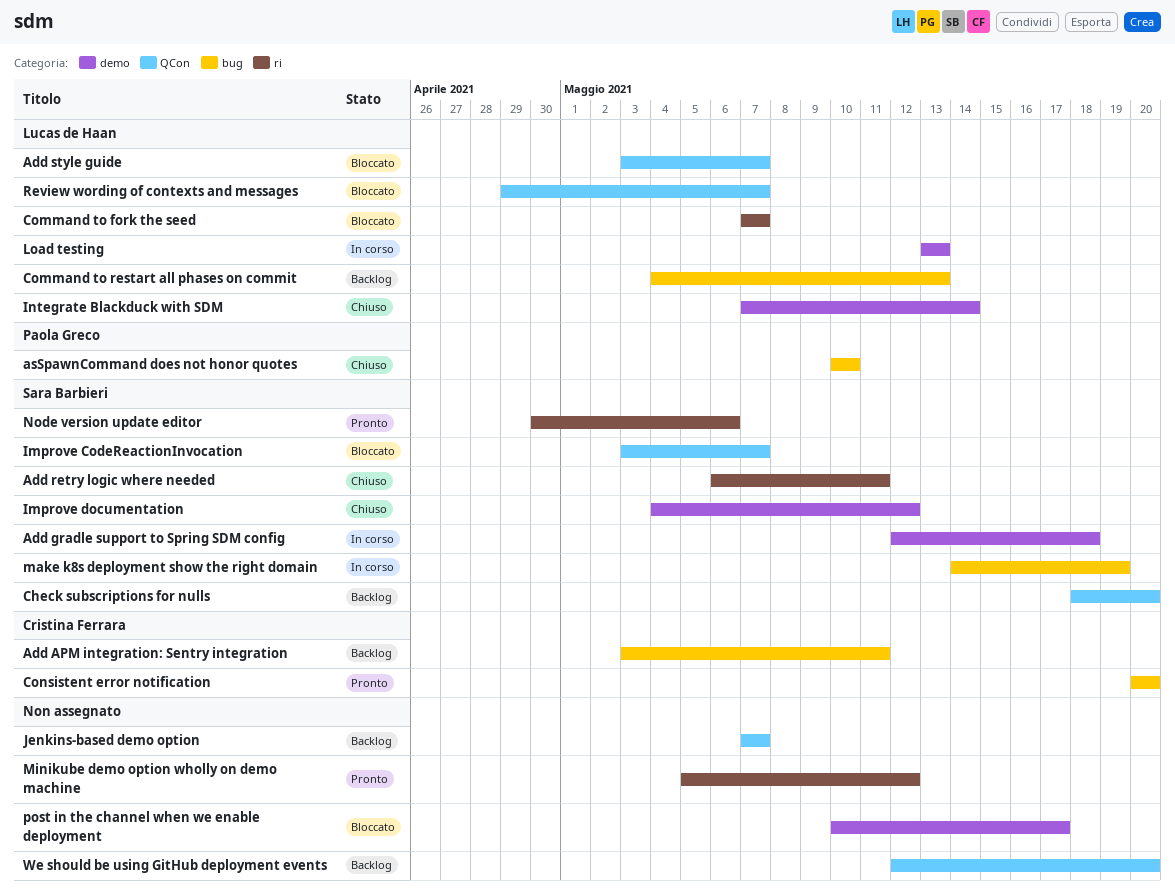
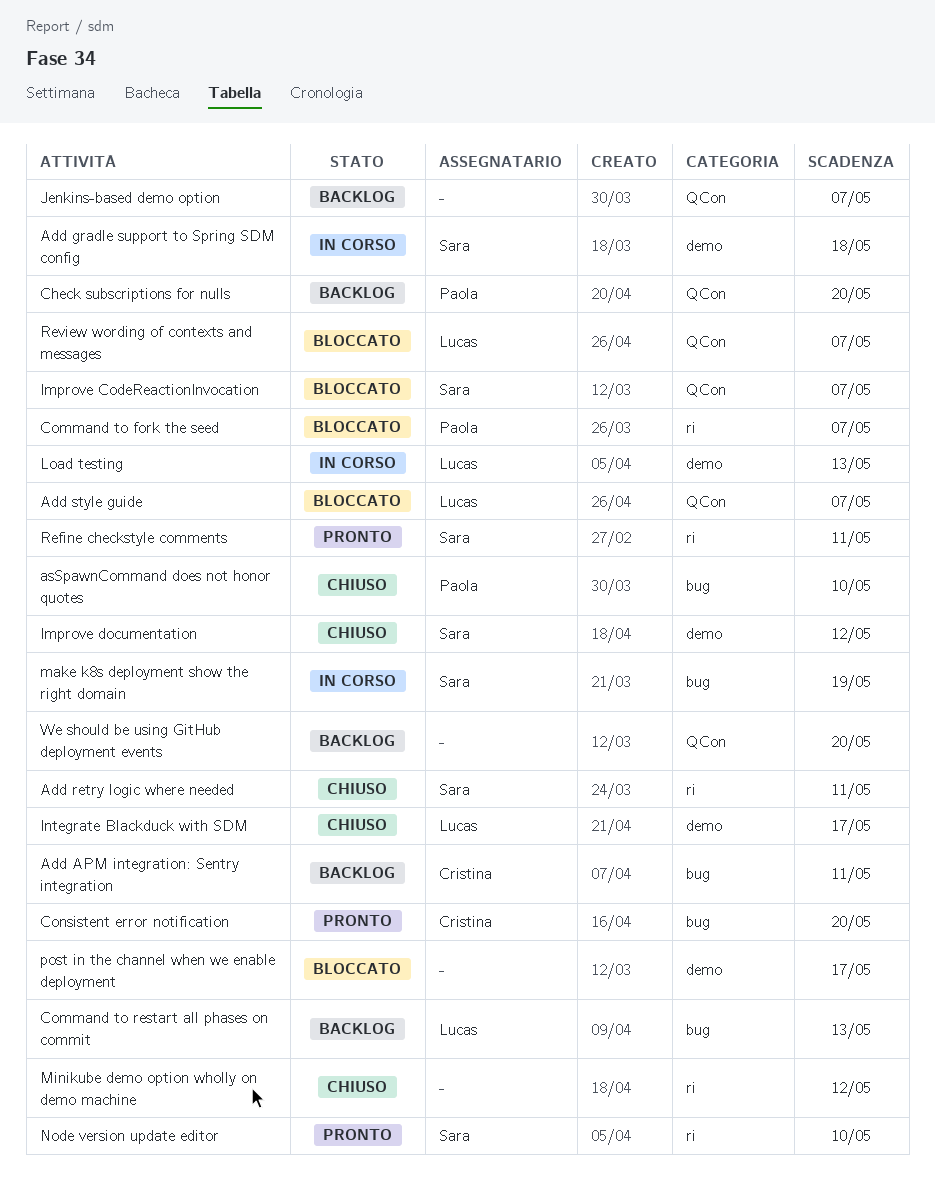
Check subscriptions for nulls, owner: Sara Barbieri -> Paola Greco
Command to fork the seed, owner: Lucas de Haan -> Paola Greco
Integrate Blackduck with SDM, due: May 14 -> May 17
Minikube demo option wholly on demo machine, status: Pronto -> Chiuso
Node version update editor, due: May 6 -> May 10
Refine checkstyle comments: none -> present

